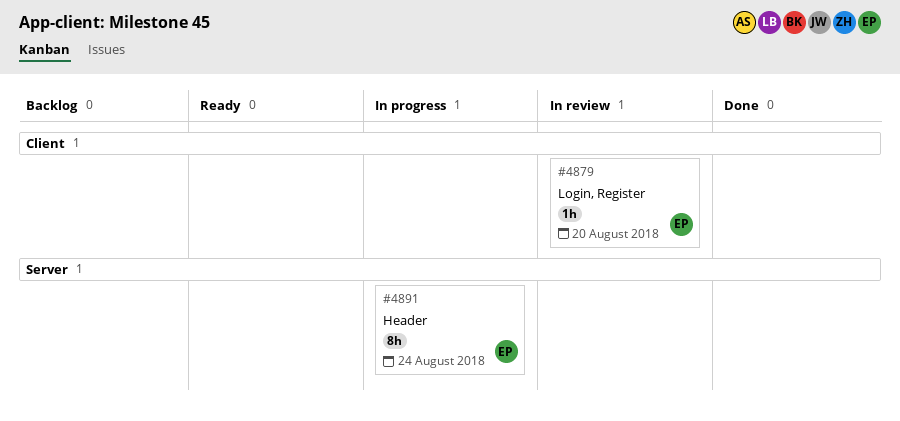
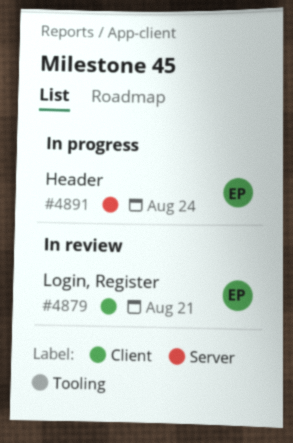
#4879, due: Aug 20 -> Aug 21

